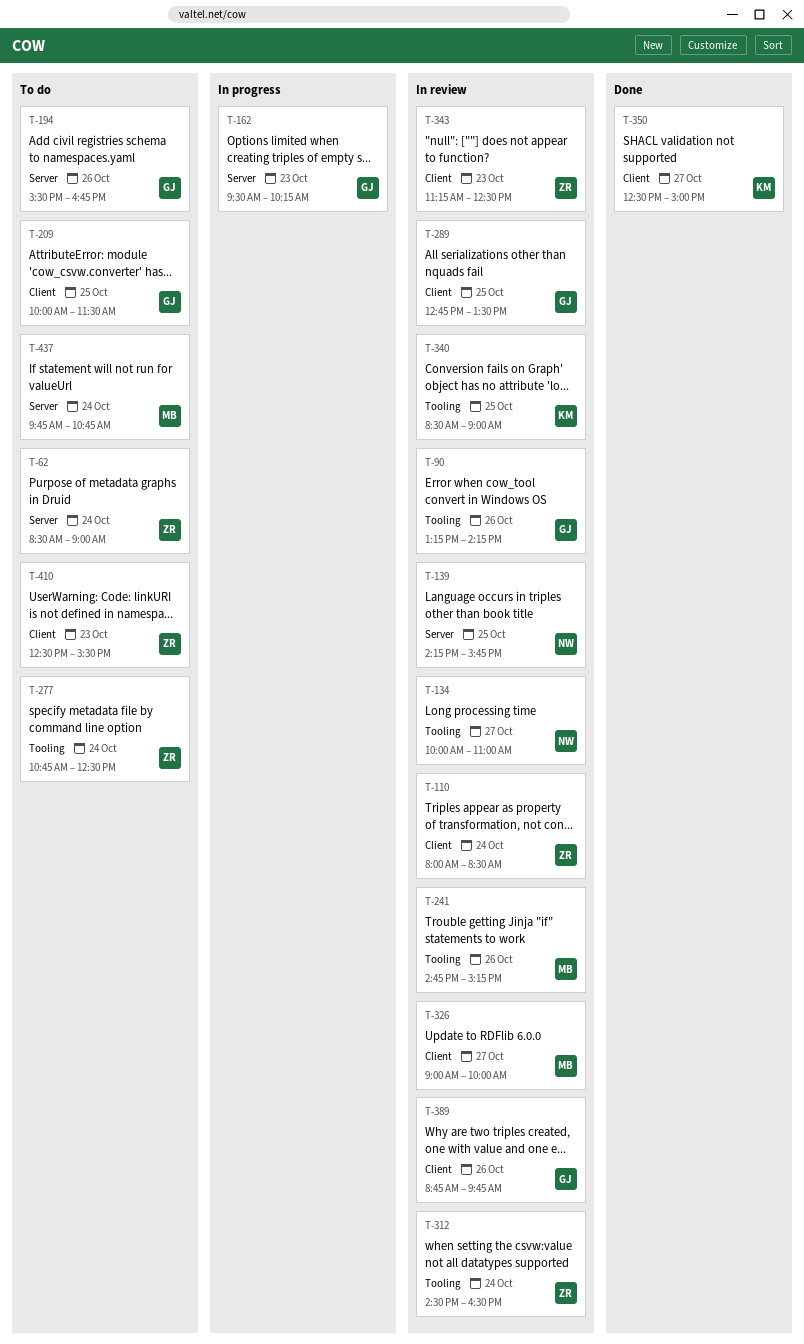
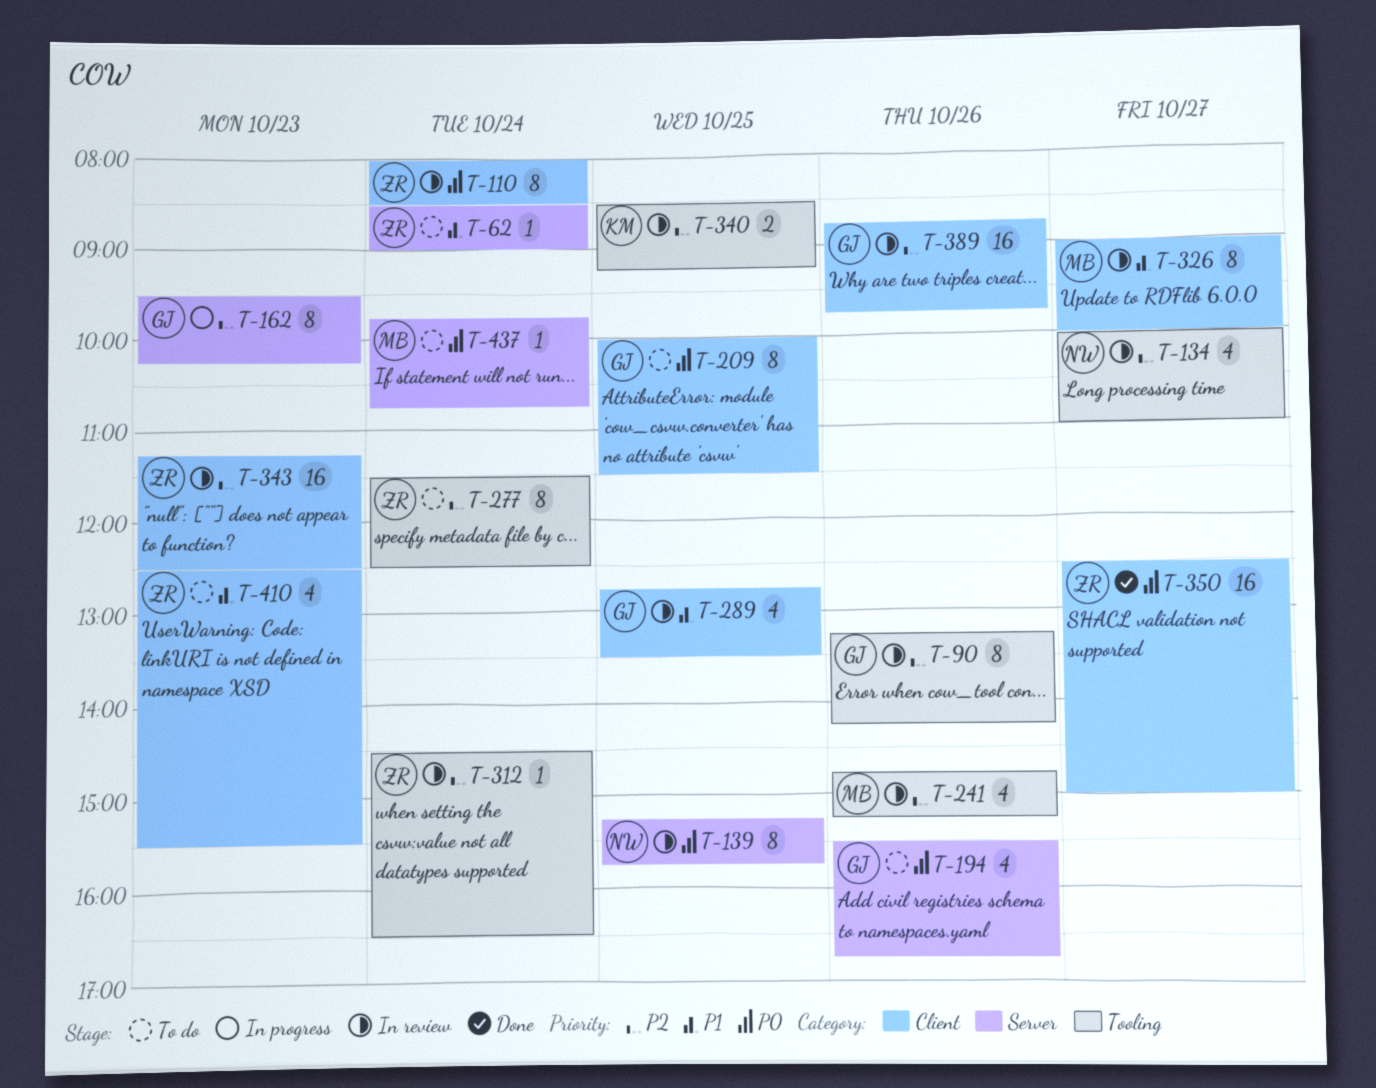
T-139, begins: 14:15 -> 15:15
T-277, begins: 10:45 -> 11:30
T-340, ends: 09:00 -> 09:15
T-350, owner: KM -> ZR

